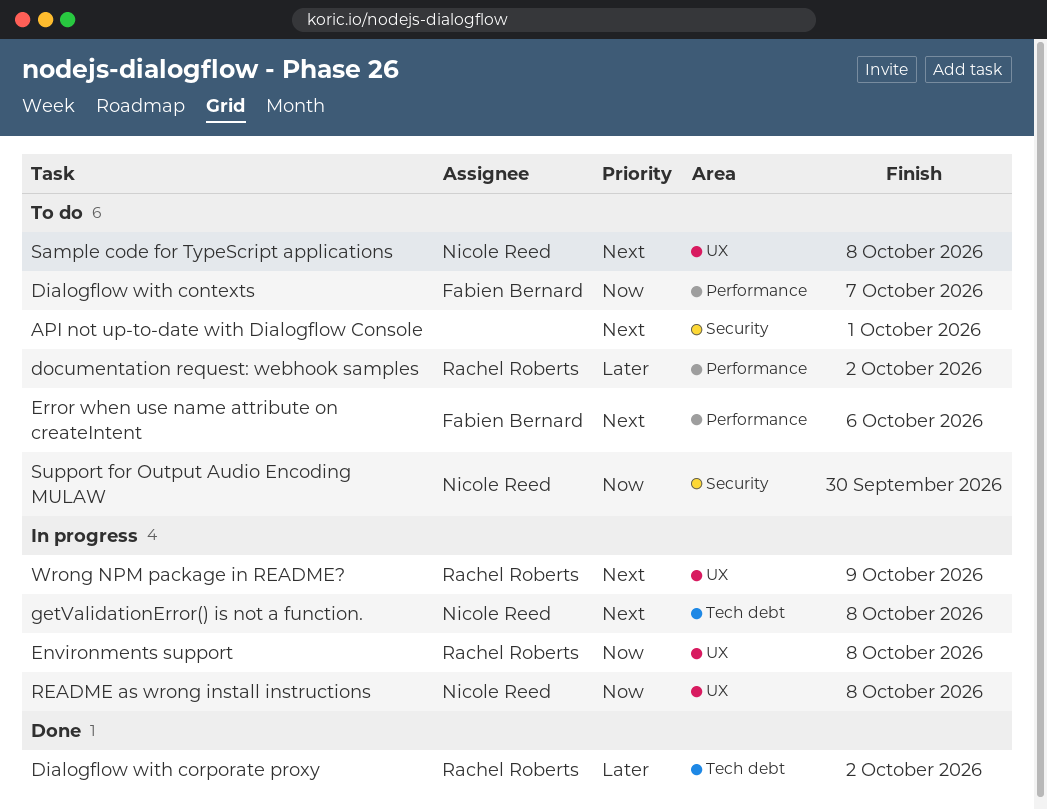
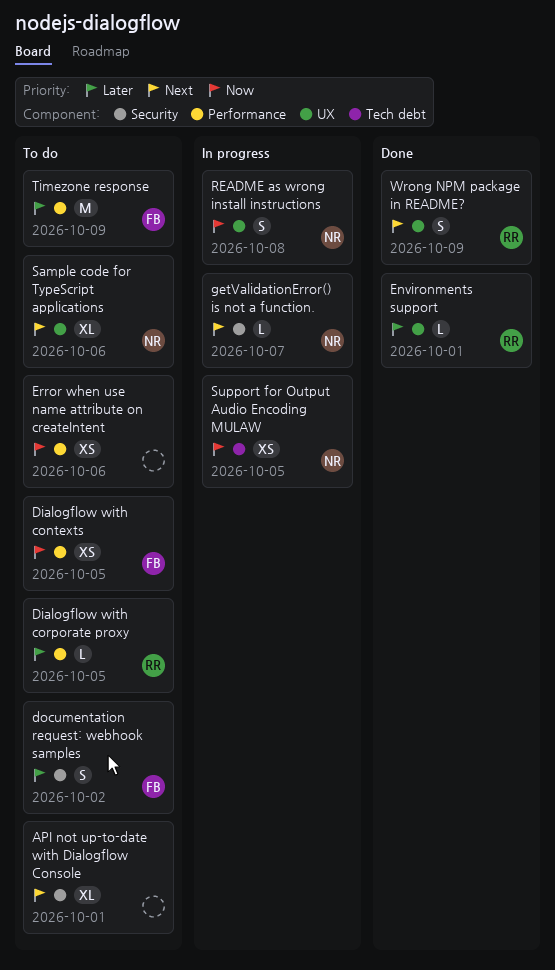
Dialogflow with contexts, due: Oct 7 -> Oct 5
Dialogflow with corporate proxy, status: Done -> To do
Dialogflow with corporate proxy, label: Tech debt -> Performance
Dialogflow with corporate proxy, due: Oct 2 -> Oct 5
documentation request: webhook samples, owner: Rachel Roberts -> Fabien Bernard
documentation request: webhook samples, label: Performance -> Security
Environments support, status: In progress -> Done
Environments support, priority: Now -> Later
Environments support, due: Oct 8 -> Oct 1
Error when use name attribute on createIntent, owner: Fabien Bernard -> none
Error when use name attribute on createIntent, priority: Next -> Now
getValidationError() is not a function., label: Tech debt -> Security
getValidationError() is not a function., due: Oct 8 -> Oct 7
Sample code for TypeScript applications, due: Oct 8 -> Oct 6
Support for Output Audio Encoding MULAW, status: To do -> In progress
Support for Output Audio Encoding MULAW, label: Security -> Tech debt
Support for Output Audio Encoding MULAW, due: Sep 30 -> Oct 5
Timezone response: none -> present
Wrong NPM package in README?, status: In progress -> Done

